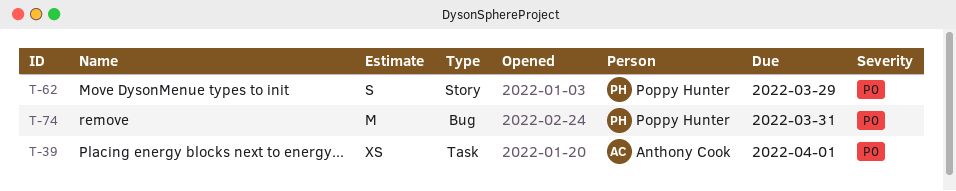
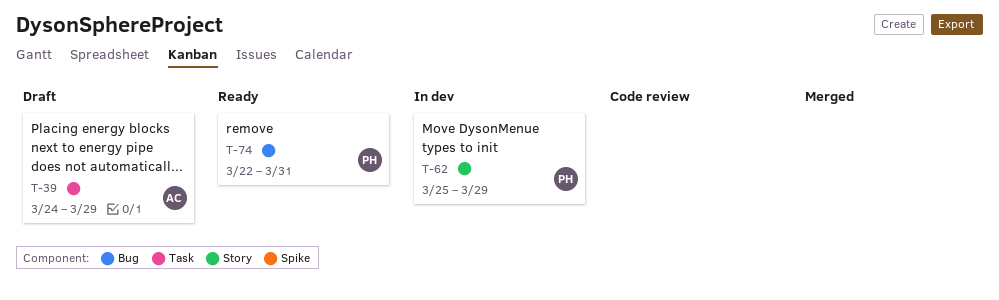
T-39, due: Apr 1 -> Mar 29

